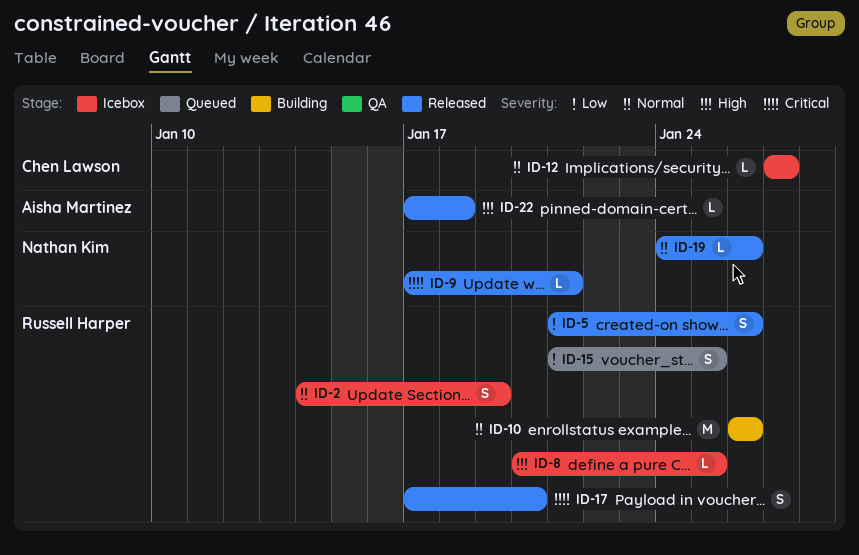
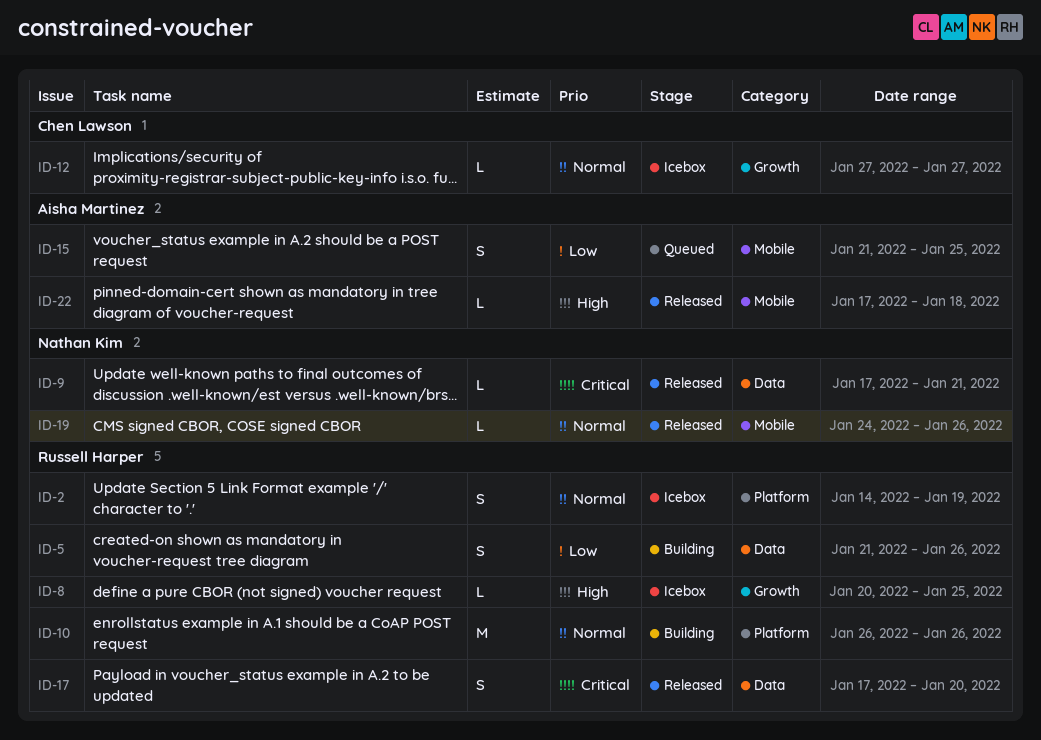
ID-5, status: Released -> Building
ID-15, owner: Russell Harper -> Aisha Martinez

